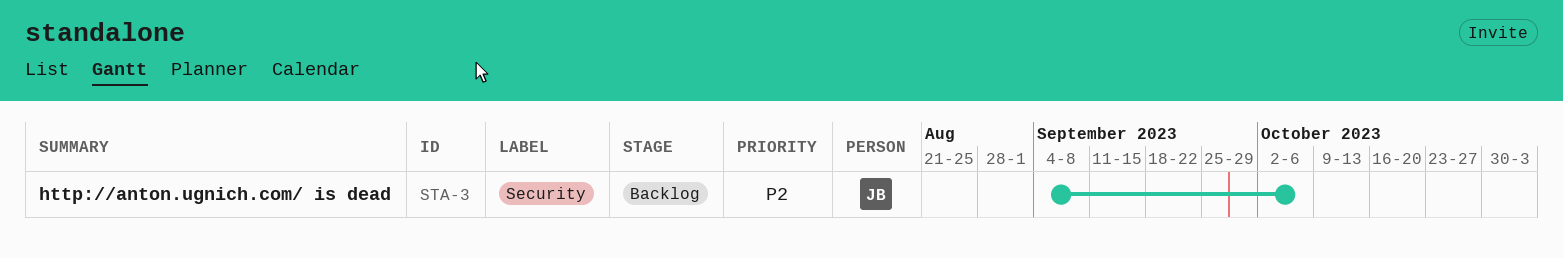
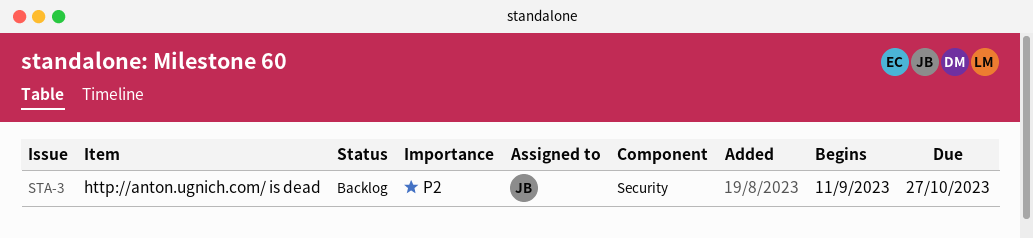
STA-3, start: Sep 4 -> Sep 11
STA-3, due: Oct 6 -> Oct 27

